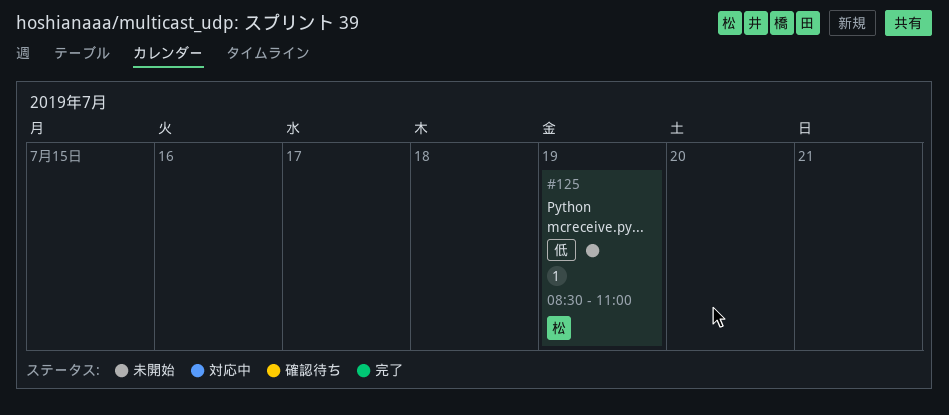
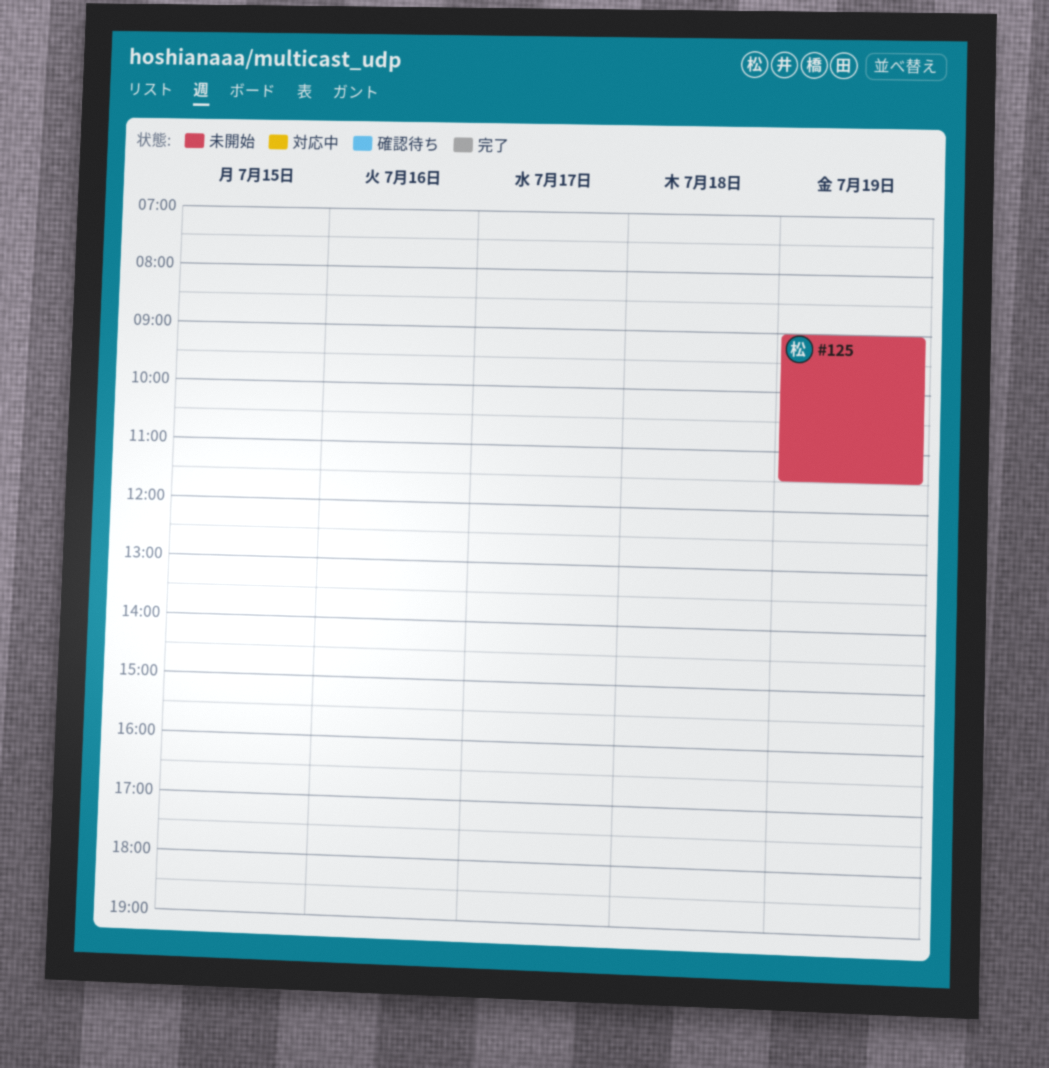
#125, begins: 08:30 -> 09:00
#125, ends: 11:00 -> 11:30

